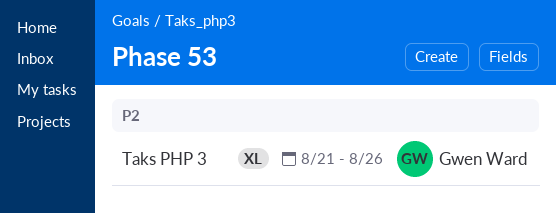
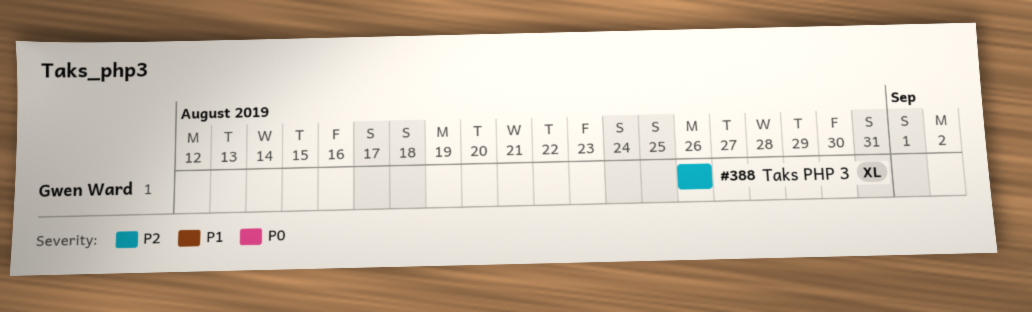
Taks PHP 3, start: Aug 21 -> Aug 26

